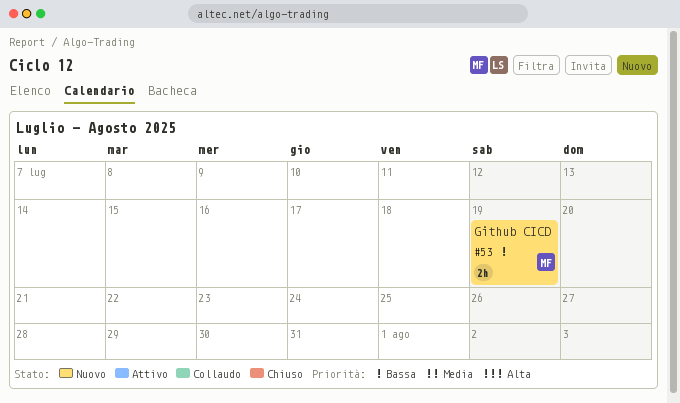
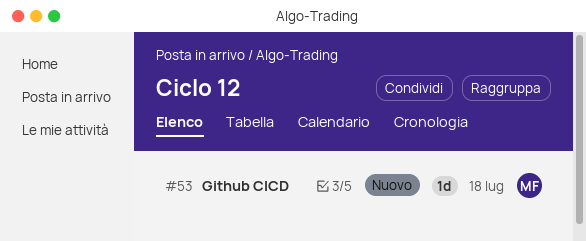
#53, estimate: 2h -> 1d
#53, due: Jul 19 -> Jul 18

